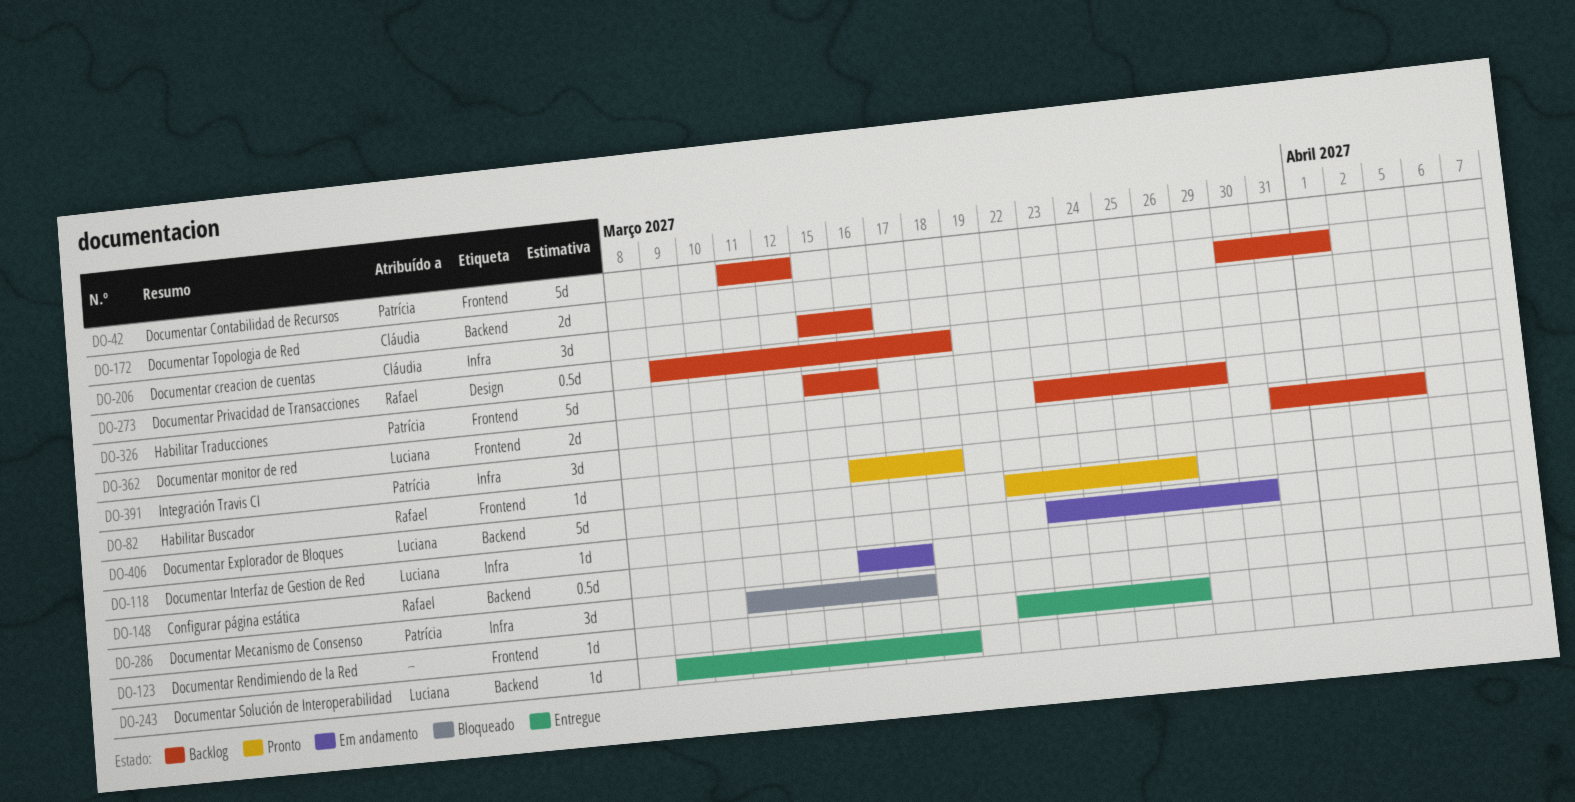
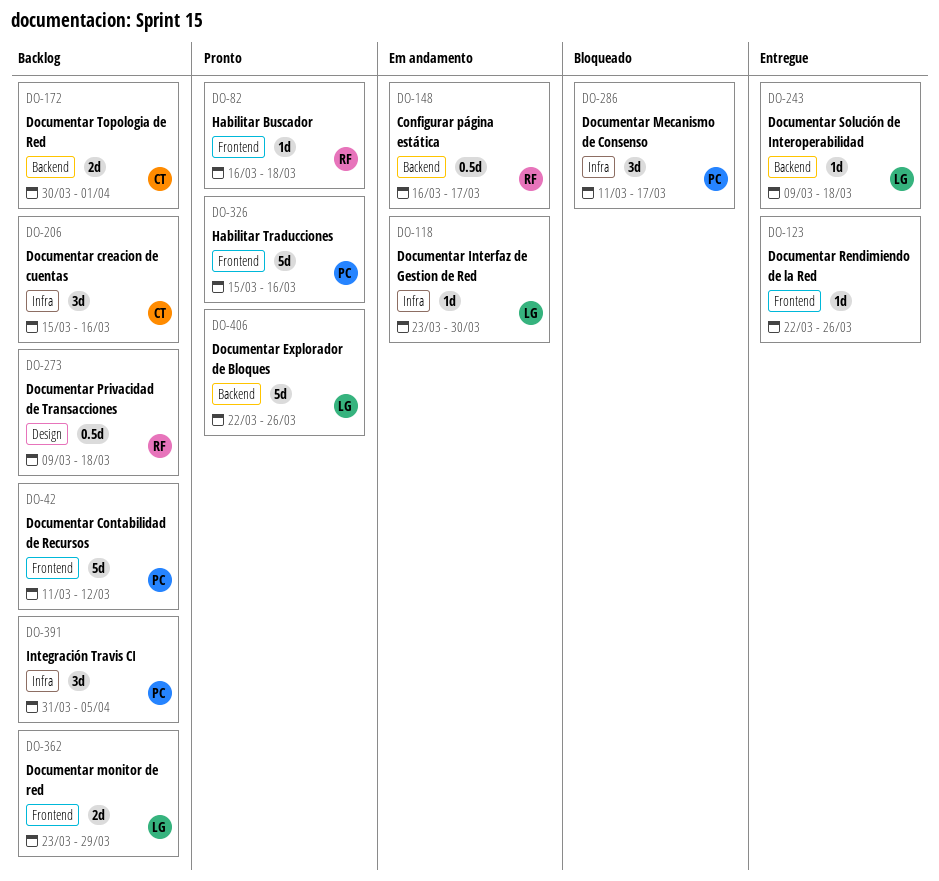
DO-326, status: Backlog -> Pronto

